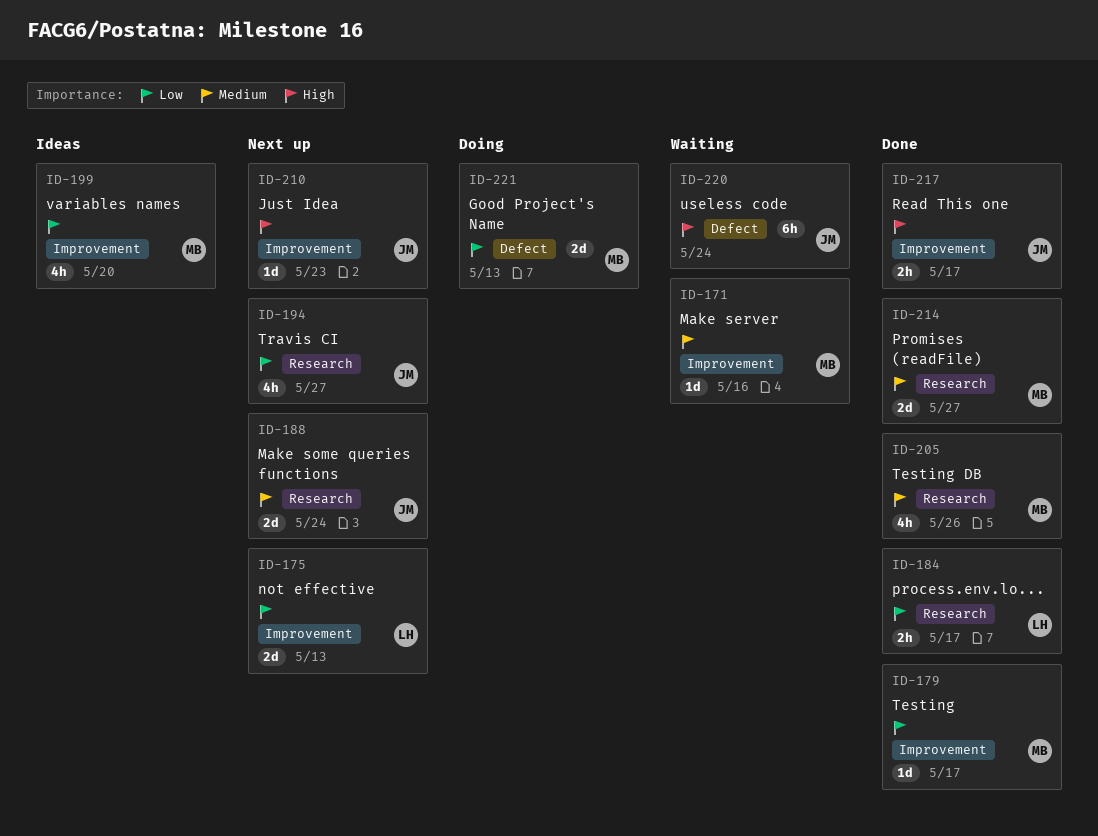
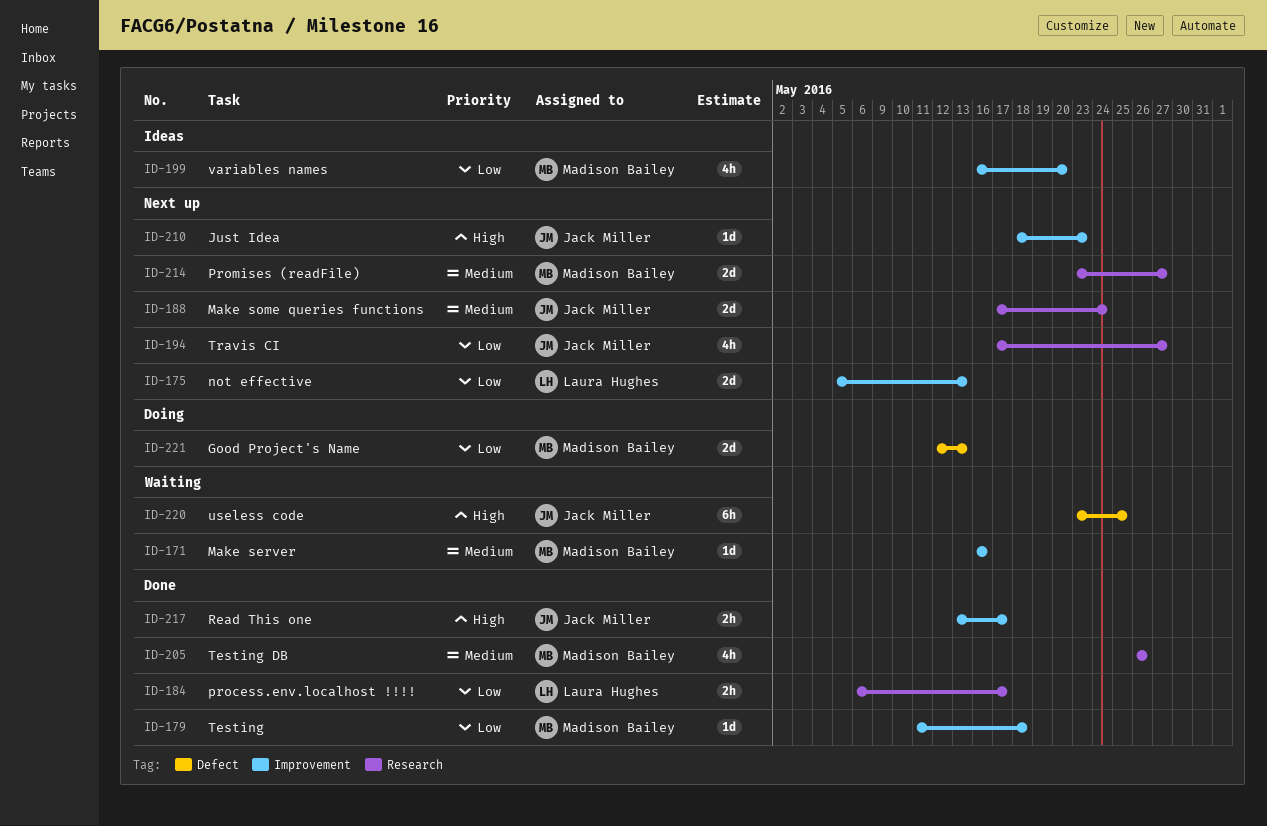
ID-179, due: May 17 -> May 18
ID-214, status: Done -> Next up
ID-220, due: May 24 -> May 25

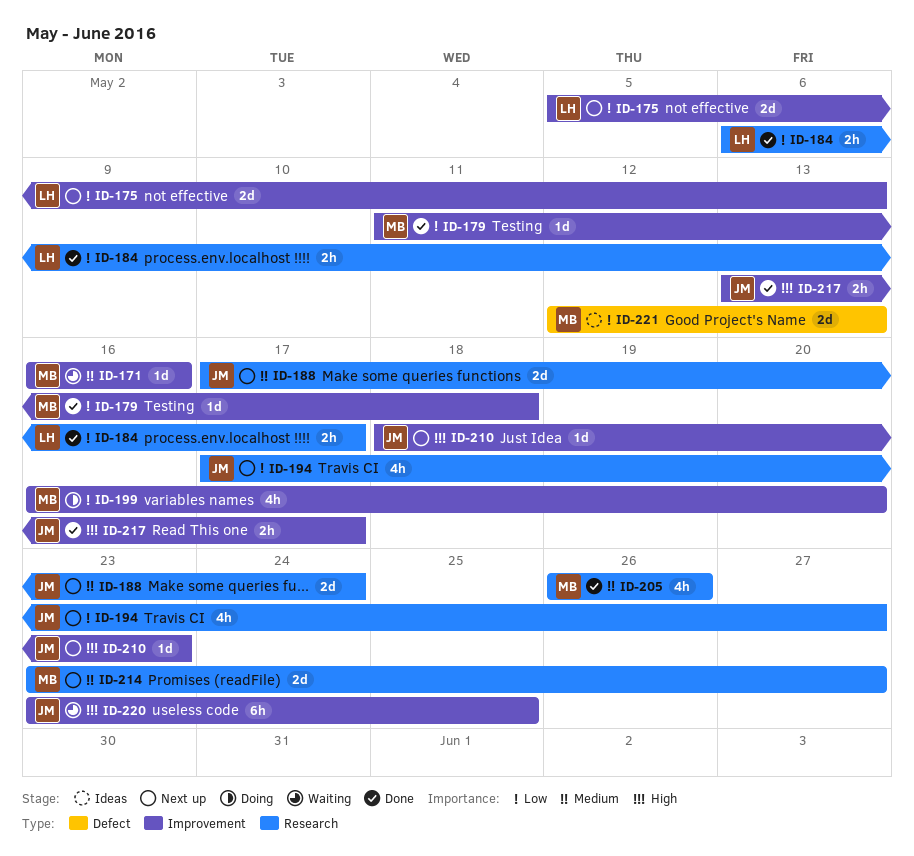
ID-199, status: Ideas -> Doing
ID-220, label: Defect -> Improvement
ID-221, status: Doing -> Ideas

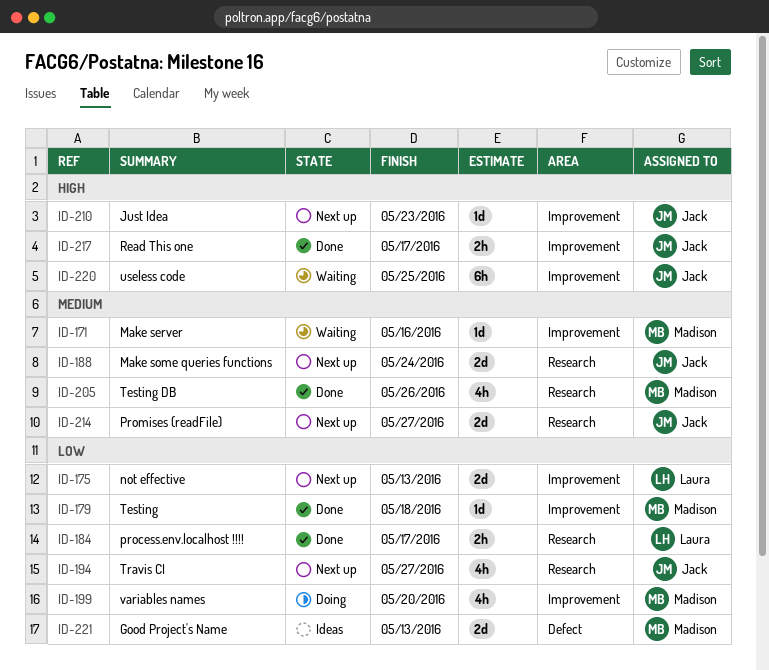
ID-214, owner: Madison -> Jack

